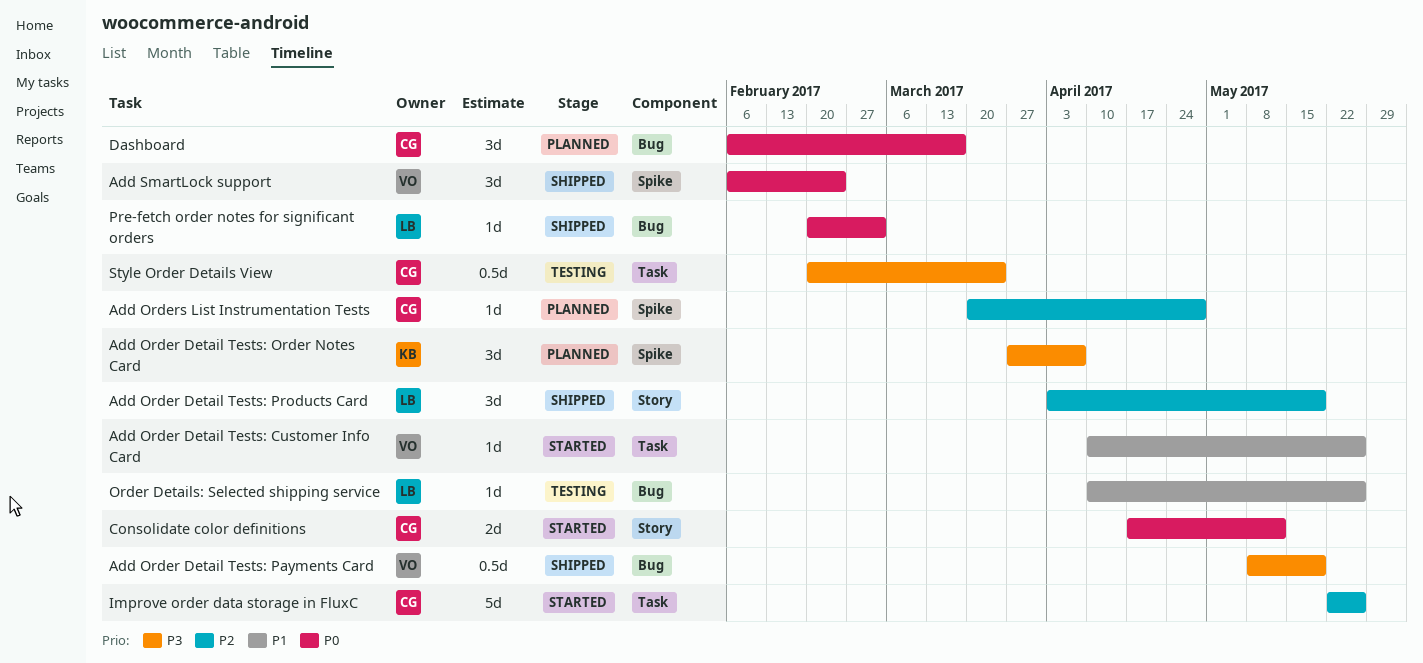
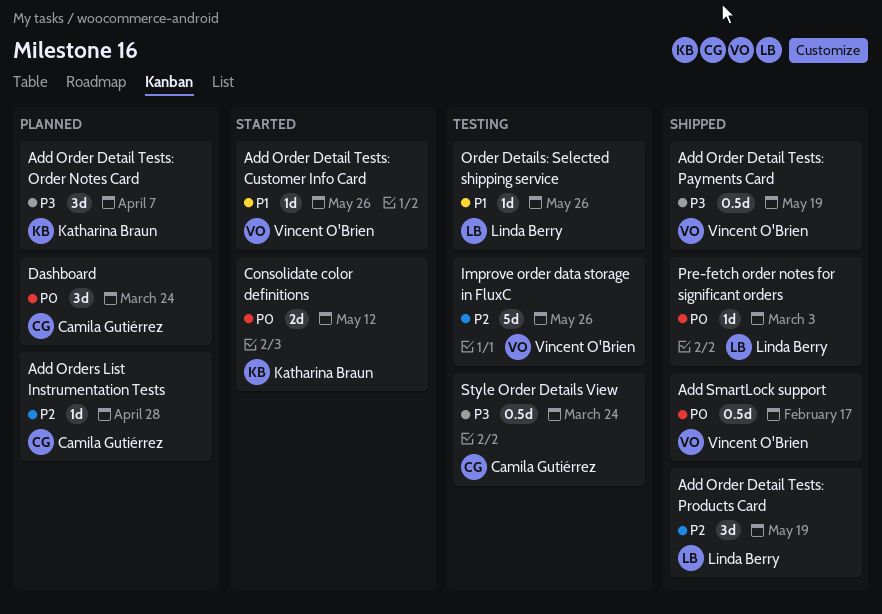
Add SmartLock support, estimate: 3d -> 0.5d
Add SmartLock support, due: Feb 24 -> Feb 17
Consolidate color definitions, owner: Camila Gutiérrez -> Katharina Braun
Dashboard, due: Mar 17 -> Mar 24
Improve order data storage in FluxC, status: Started -> Testing
Improve order data storage in FluxC, owner: Camila Gutiérrez -> Vincent O'Brien

